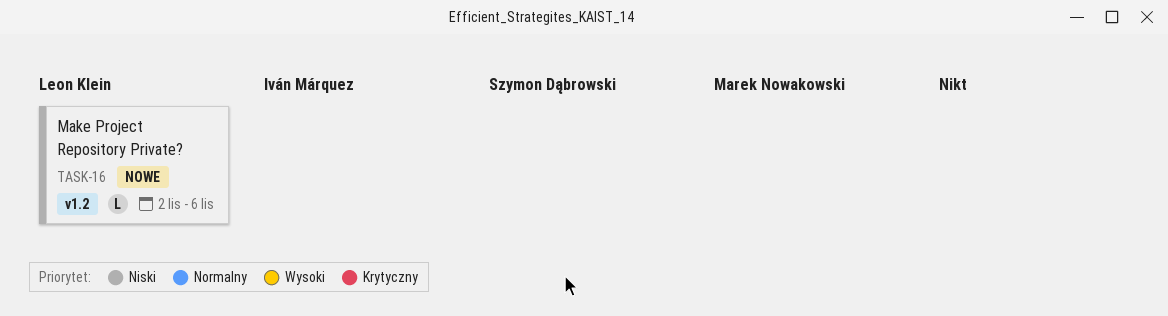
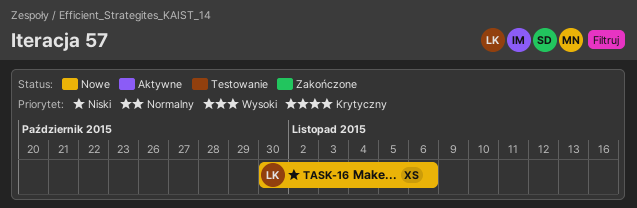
TASK-16, estimate: L -> XS
TASK-16, start: Nov 2 -> Oct 30

